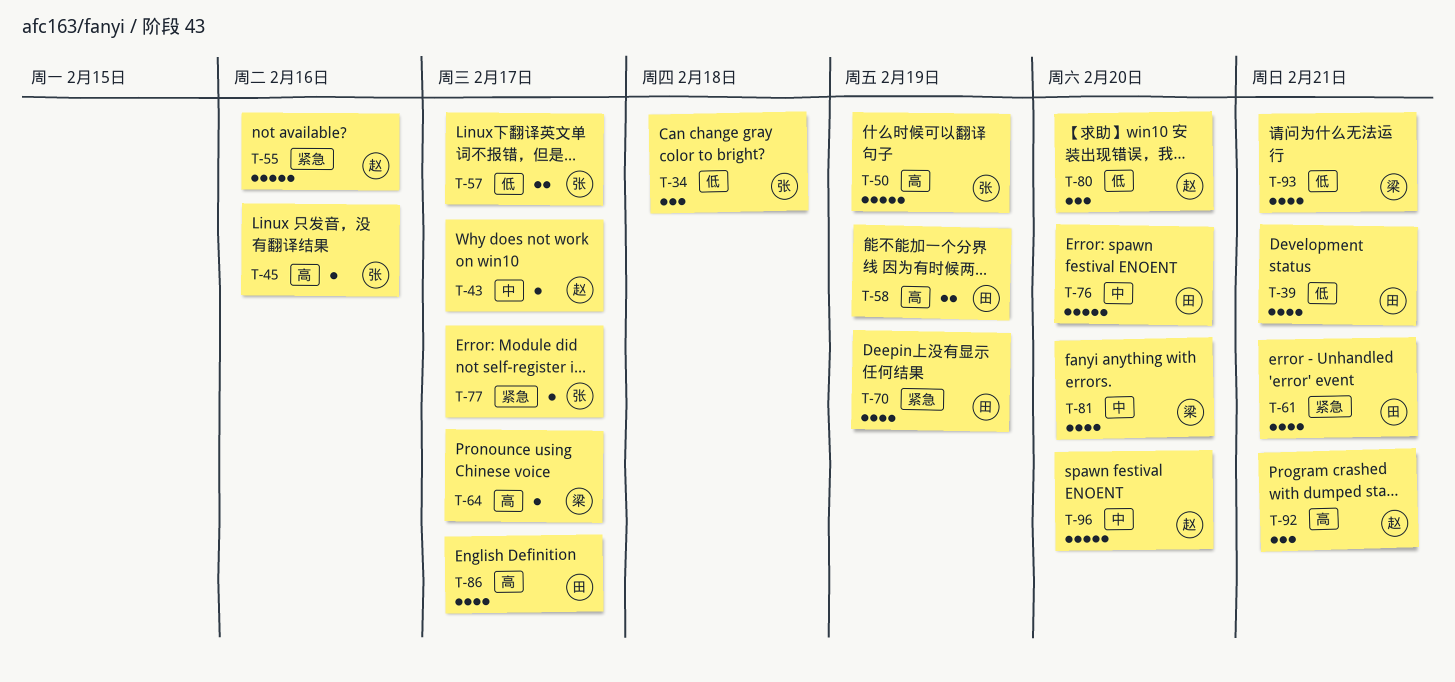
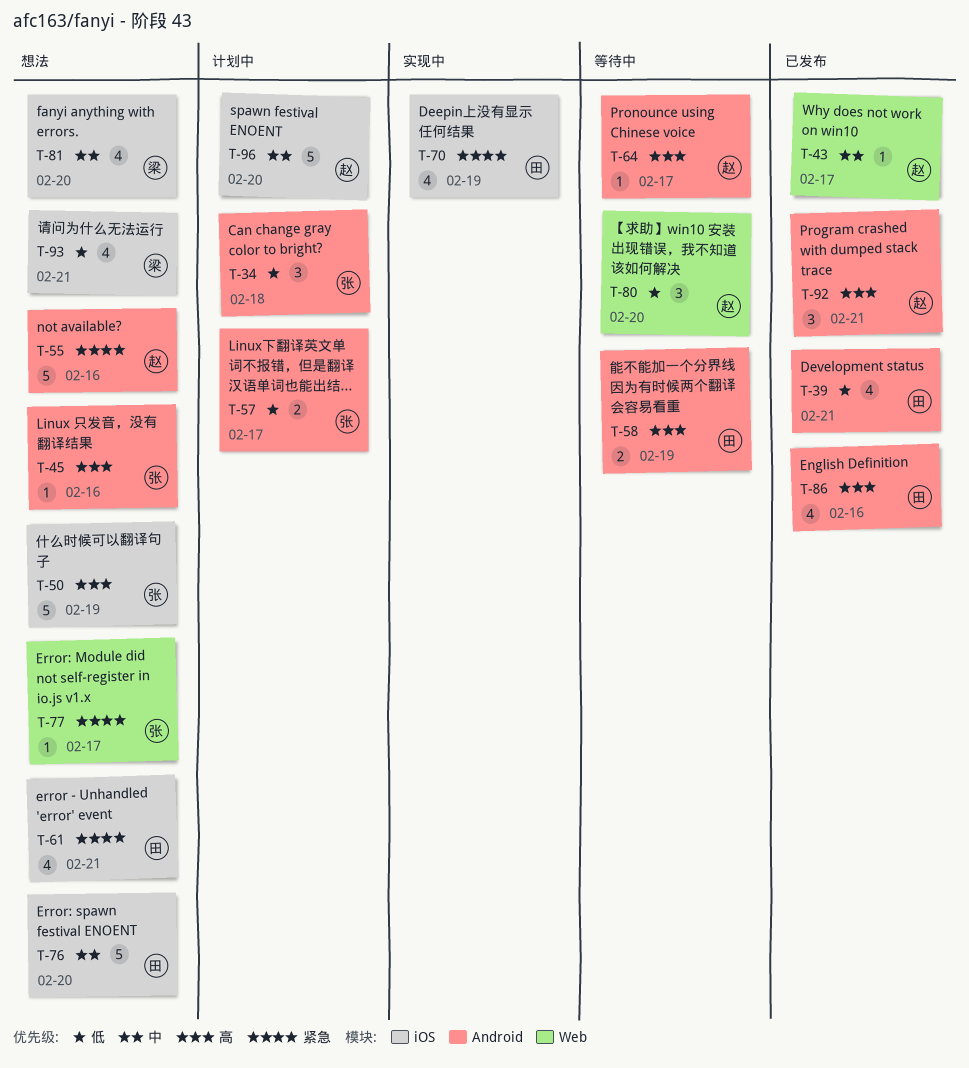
T-64, owner: 梁 -> 赵
T-86, due: Feb 17 -> Feb 16

